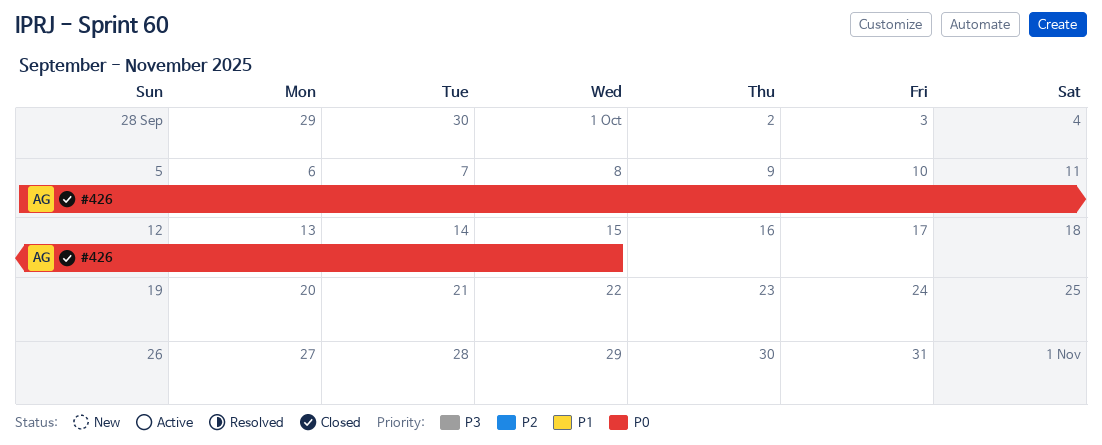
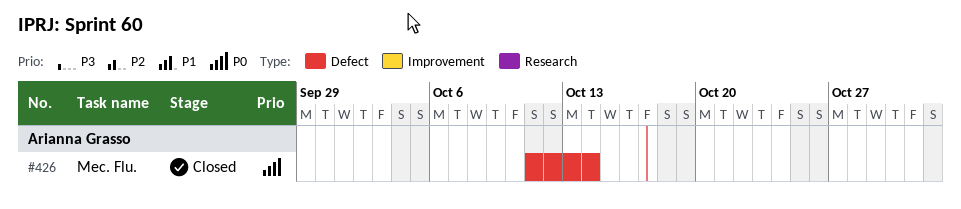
#426, start: Oct 5 -> Oct 11
#426, due: Oct 15 -> Oct 14

